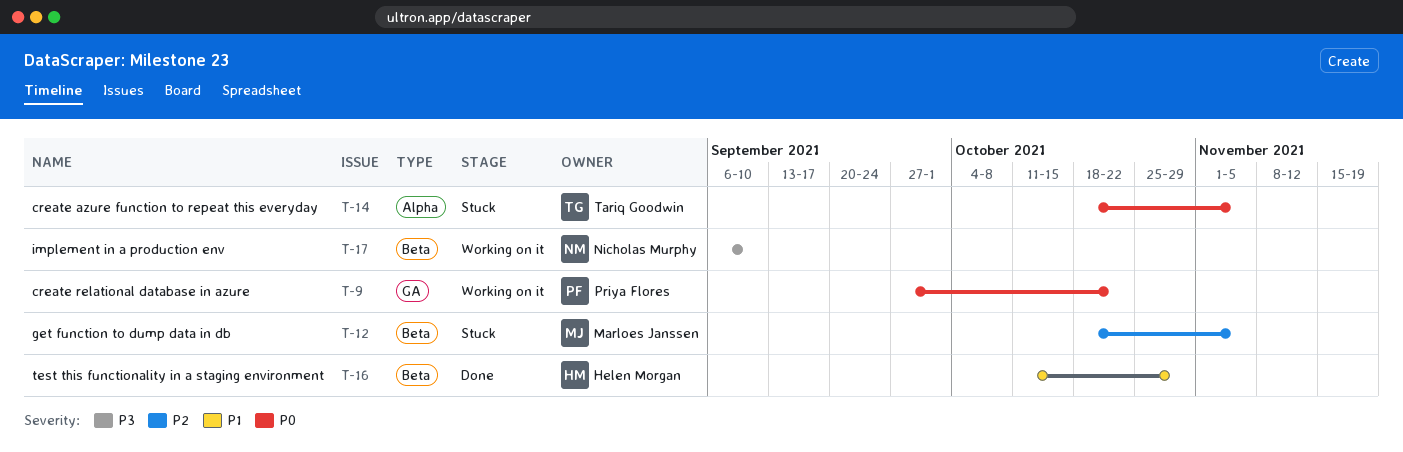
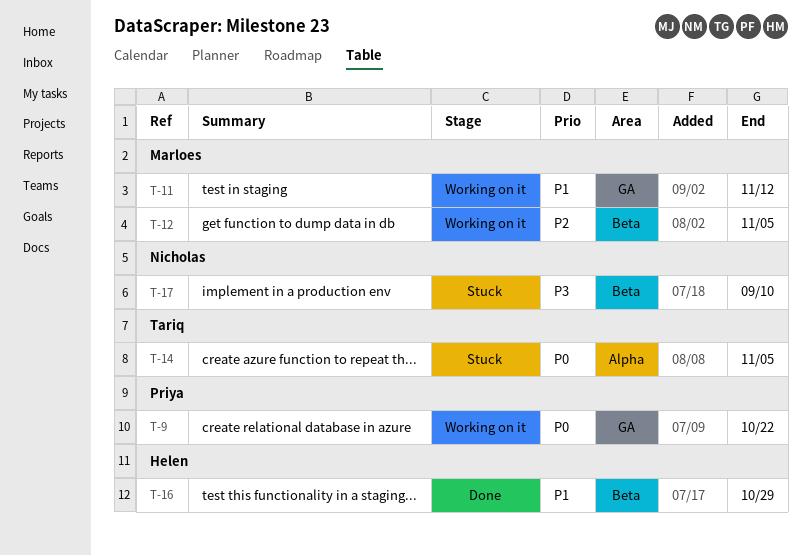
T-11: none -> present
T-12, status: Stuck -> Working on it
T-17, status: Working on it -> Stuck

